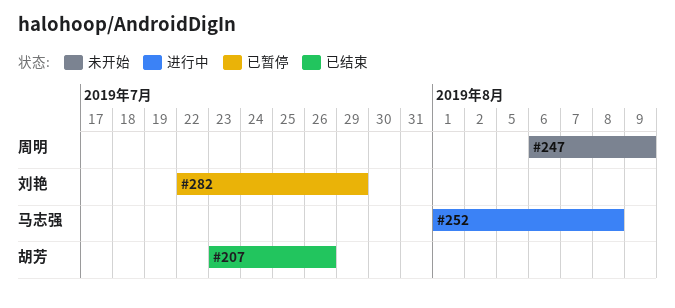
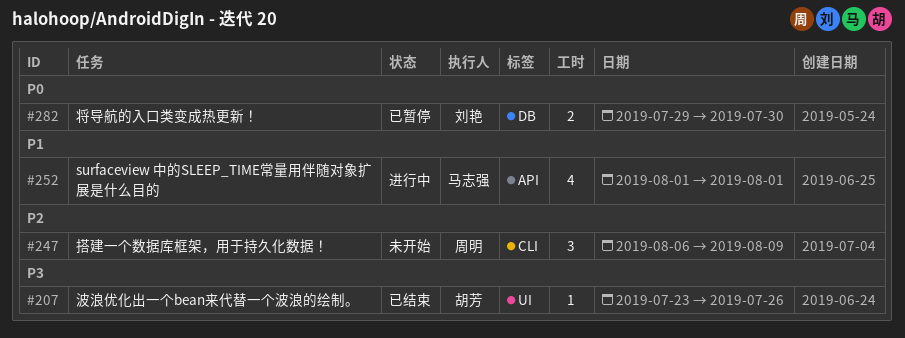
#252, due: Aug 8 -> Aug 1
#282, start: Jul 22 -> Jul 29
#282, due: Jul 29 -> Jul 30

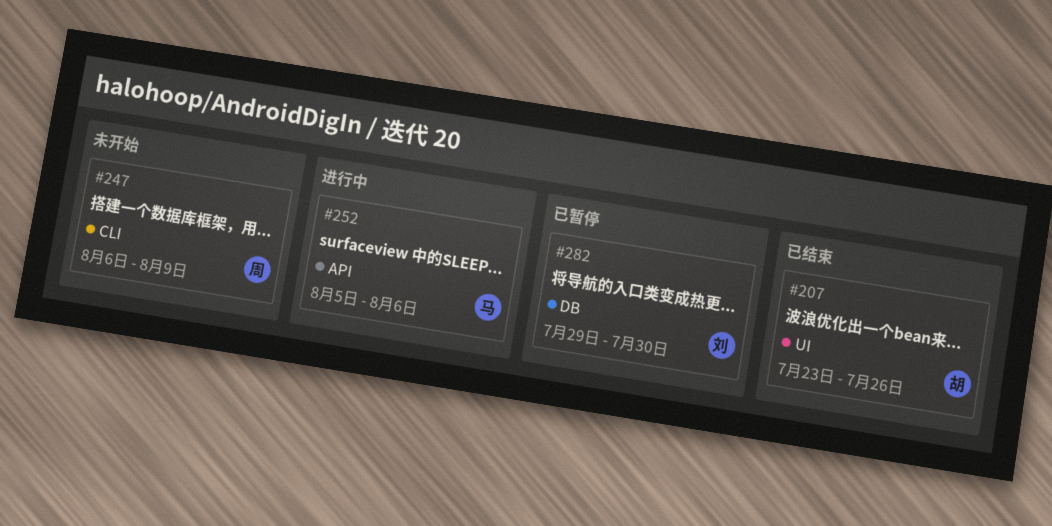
#252, start: Aug 1 -> Aug 5
#252, due: Aug 1 -> Aug 6

